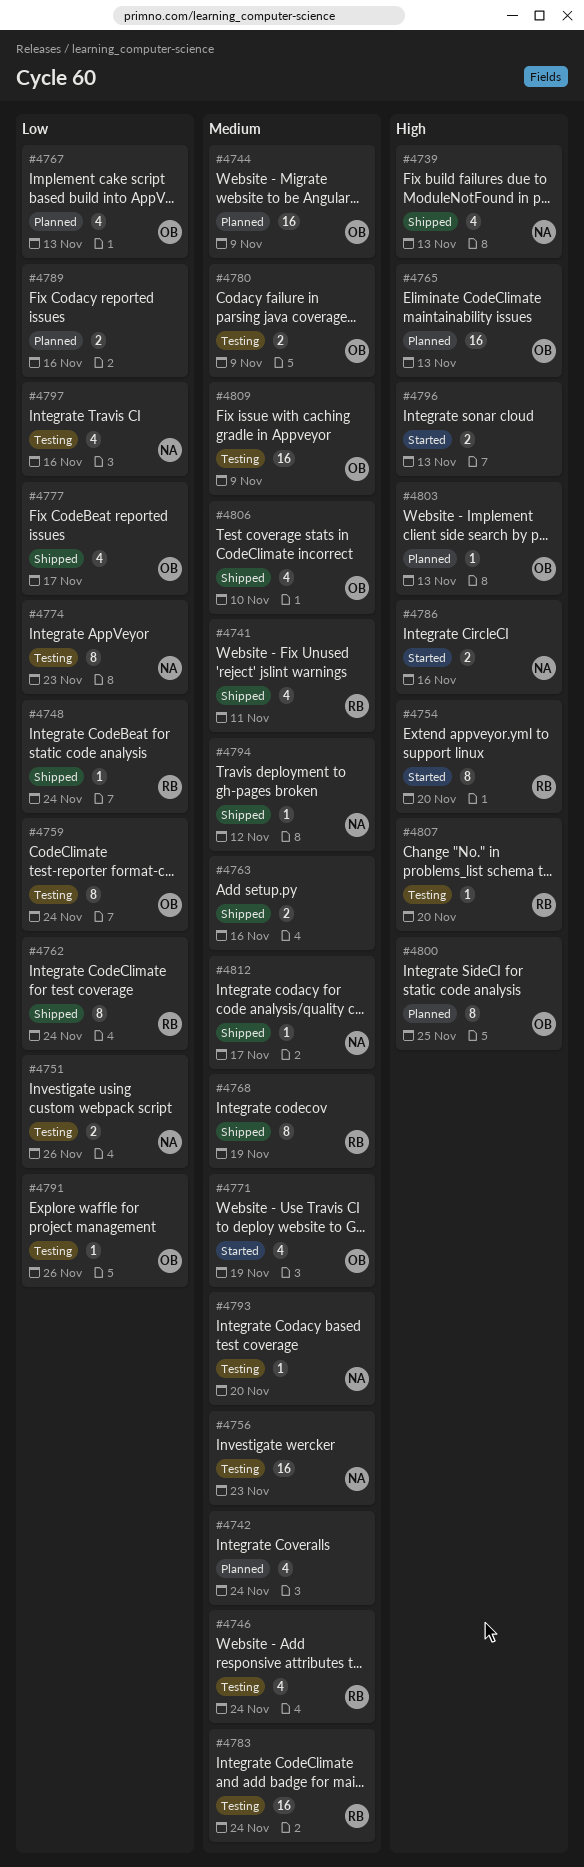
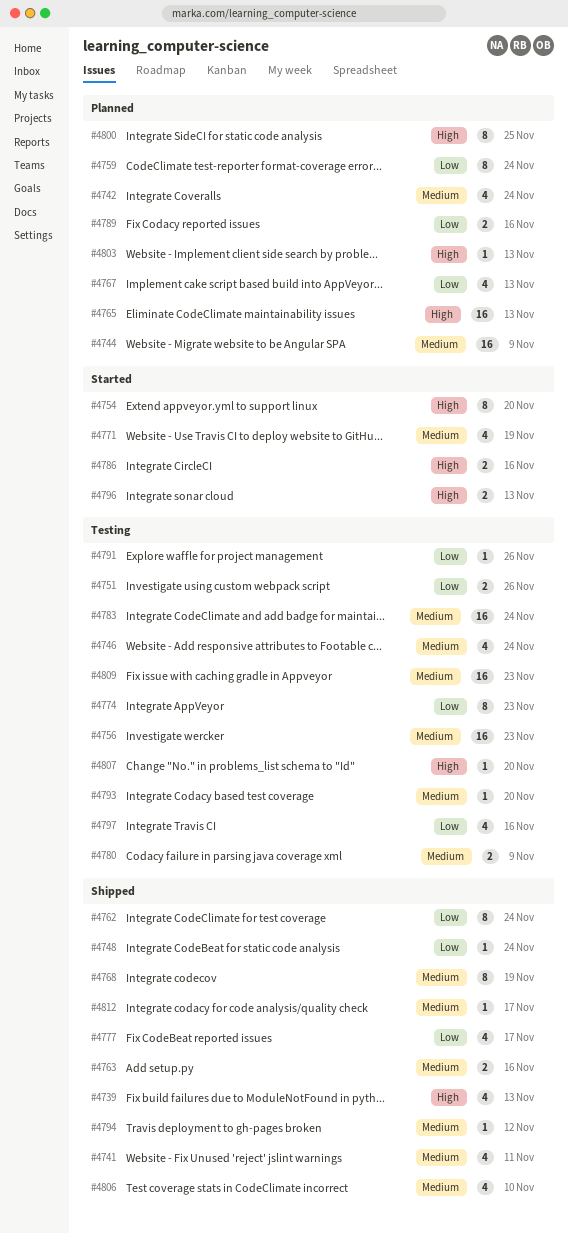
#4759, status: Testing -> Planned
#4809, due: Nov 9 -> Nov 23

